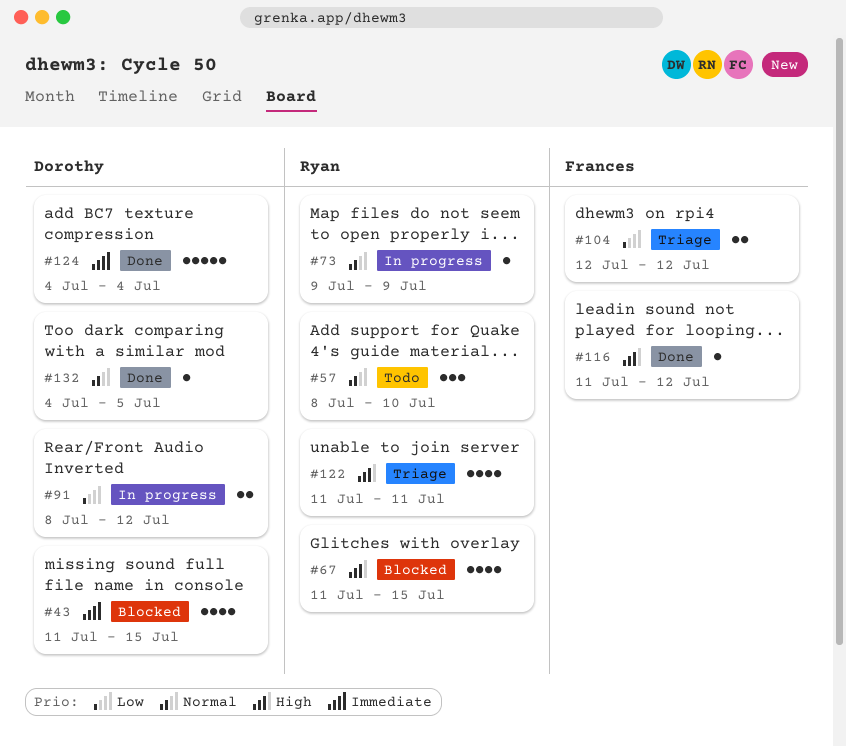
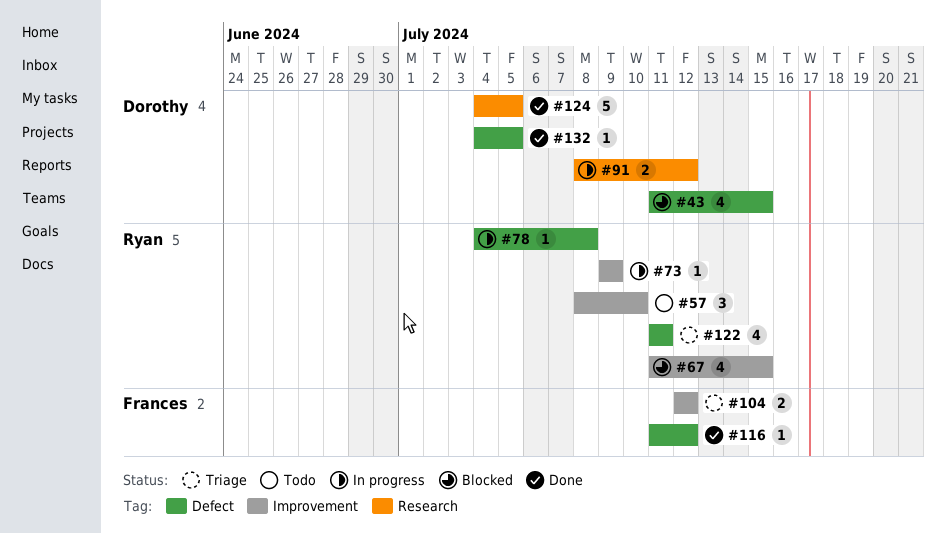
#78: none -> present
#124, due: Jul 4 -> Jul 5

